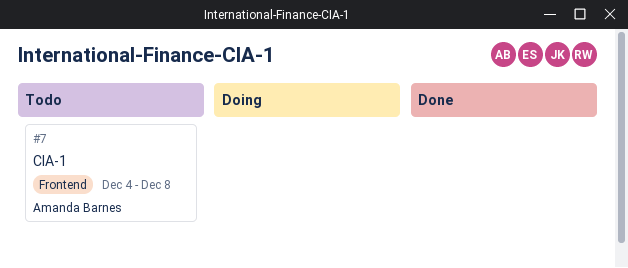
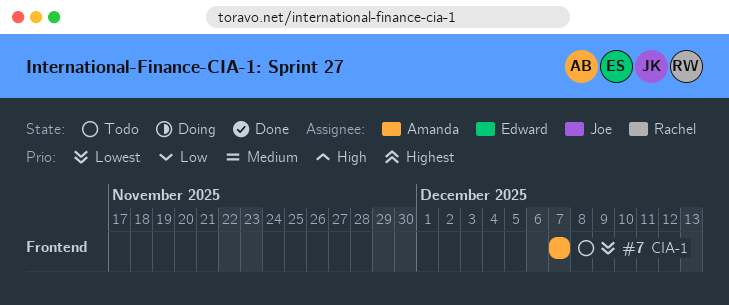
#7, start: Dec 4 -> Dec 7
#7, due: Dec 8 -> Dec 7

